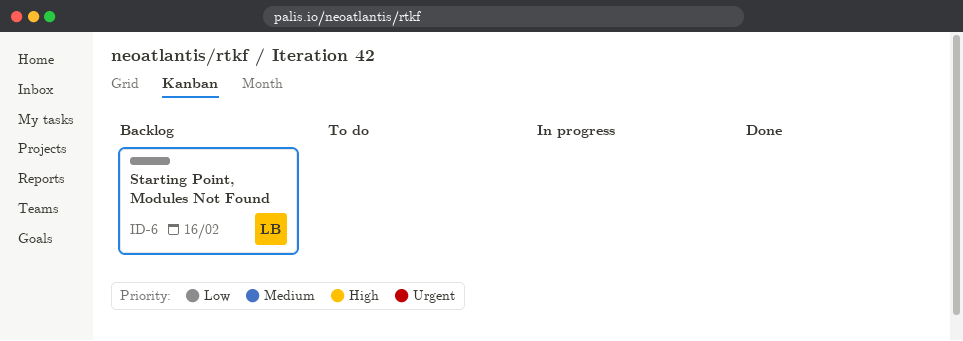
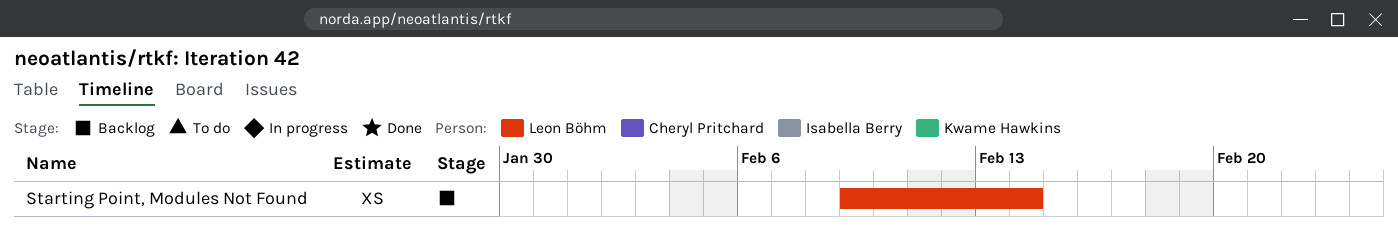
Starting Point, Modules Not Found, due: Feb 16 -> Feb 14

